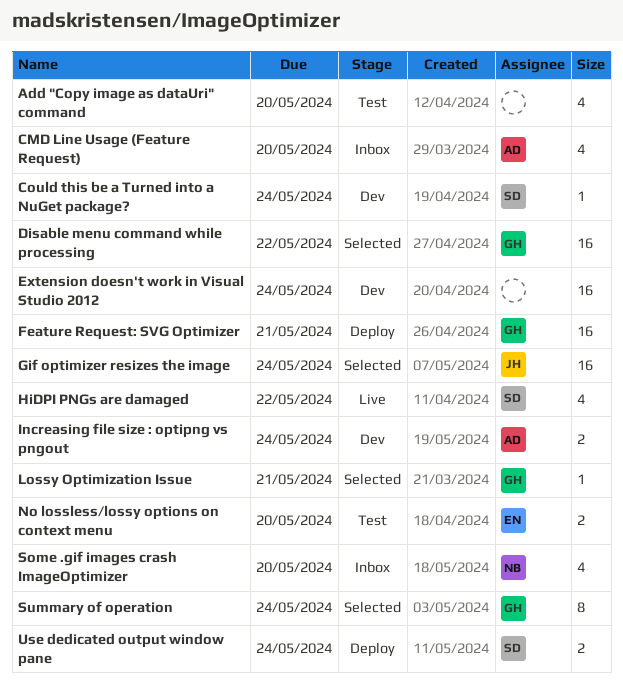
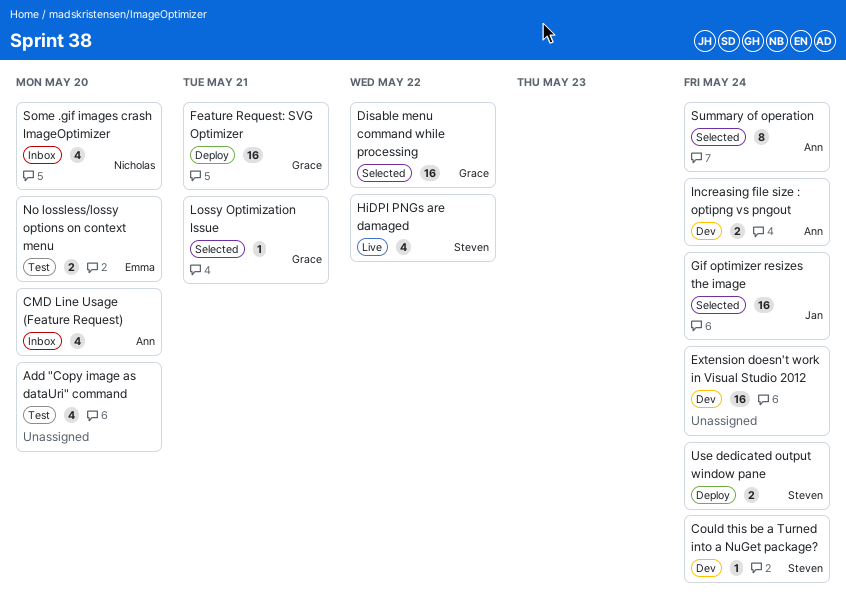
Summary of operation, owner: Grace -> Ann

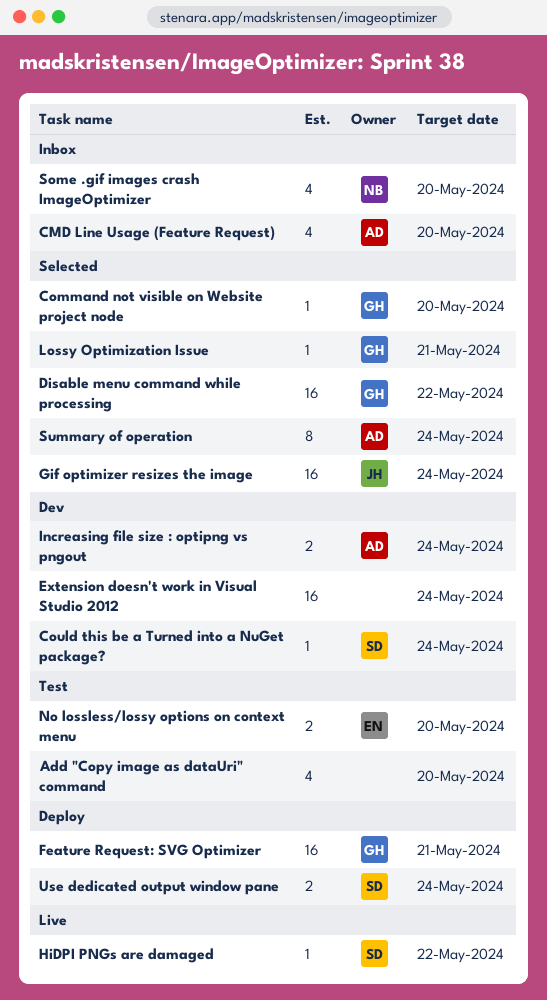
Command not visible on Website project node: none -> present
HiDPI PNGs are damaged, estimate: 4 -> 1

